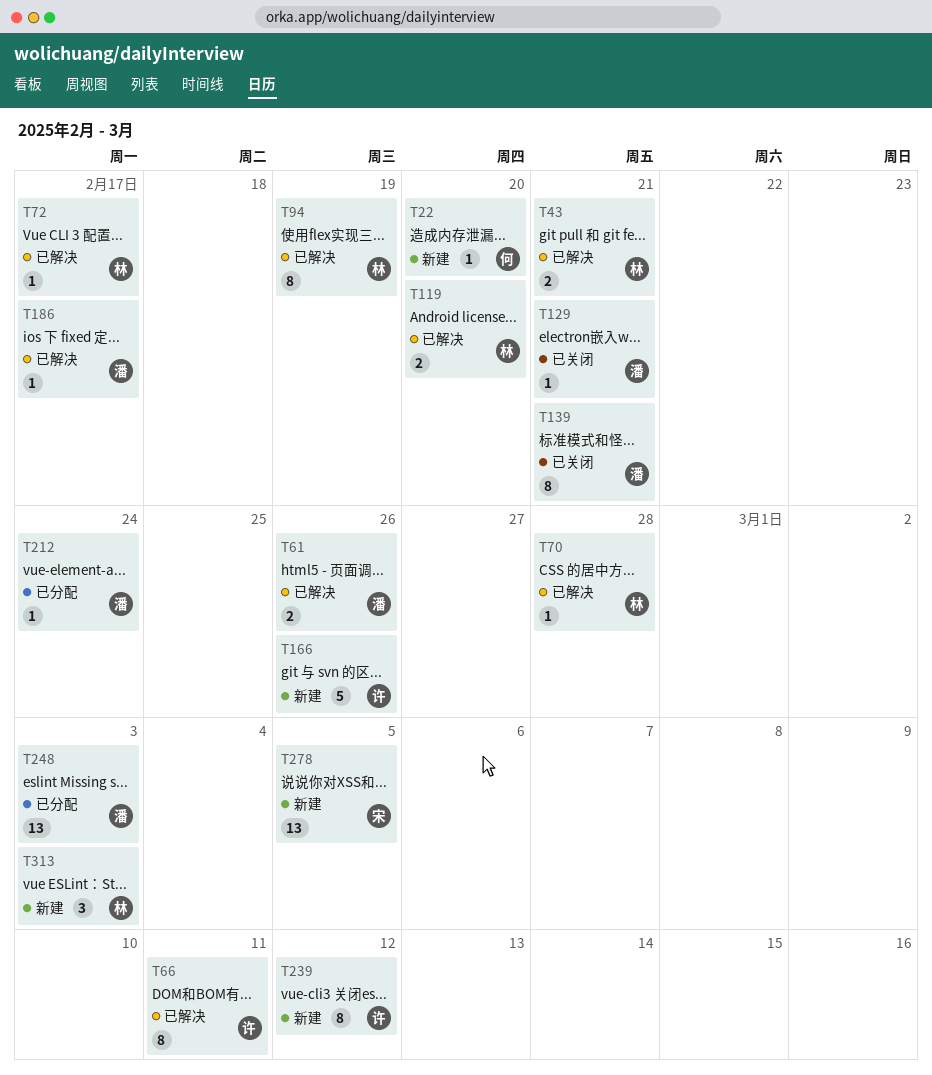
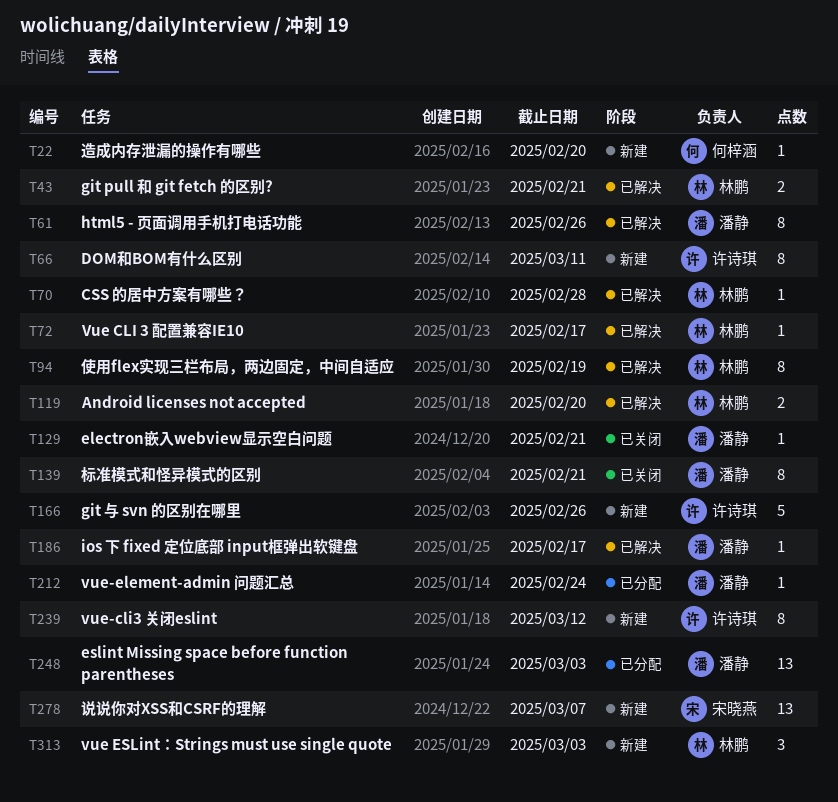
T61, estimate: 2 -> 8
T66, status: 已解决 -> 新建
T278, due: Mar 5 -> Mar 7

